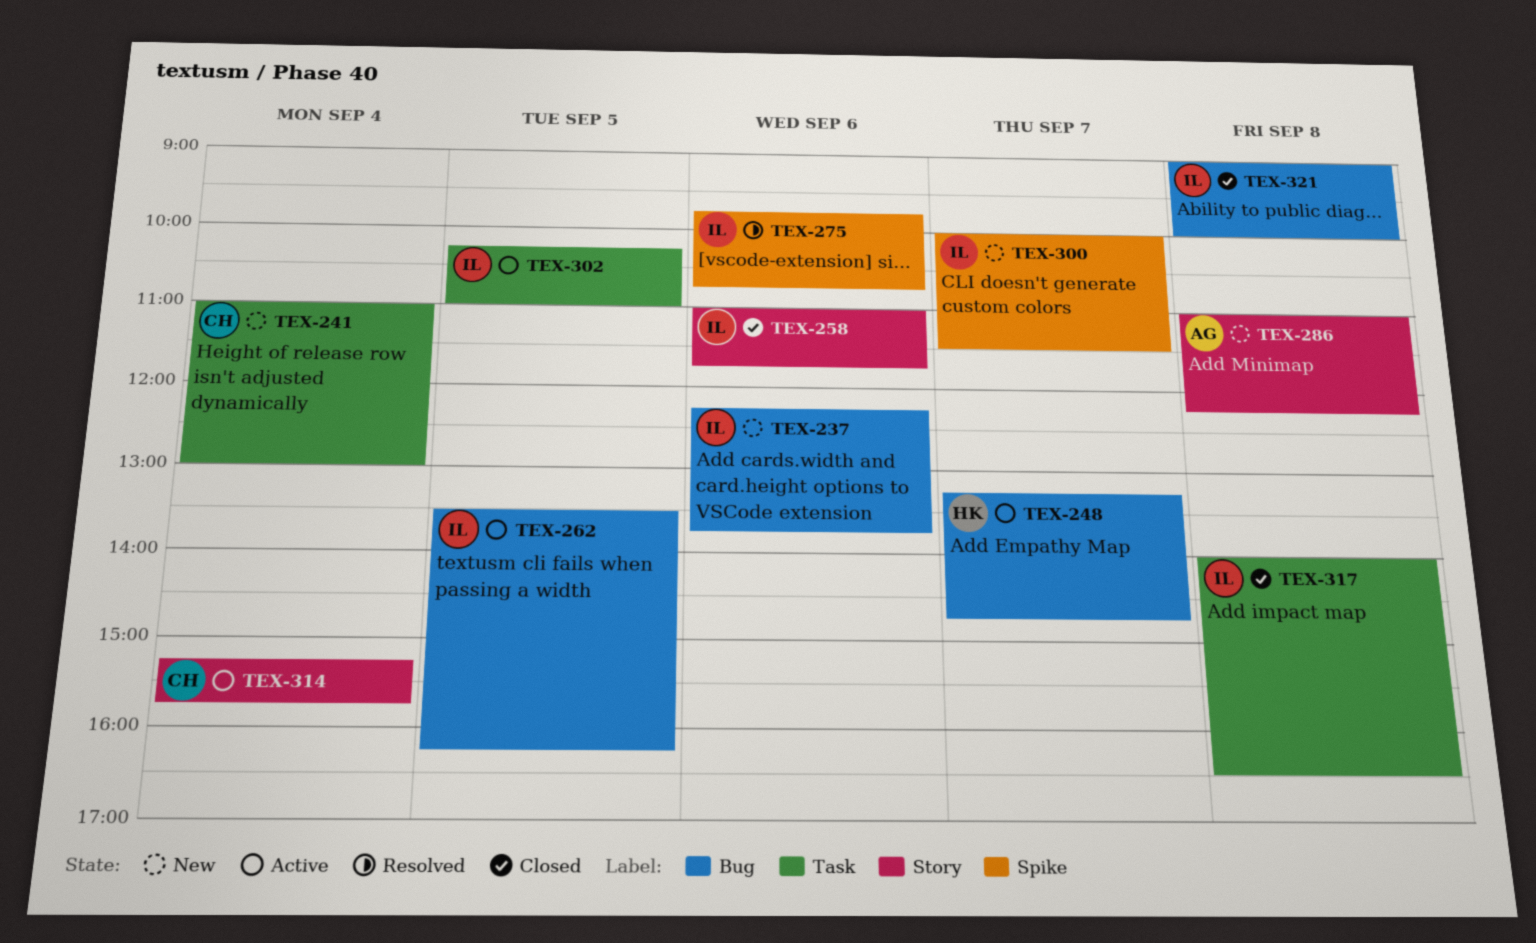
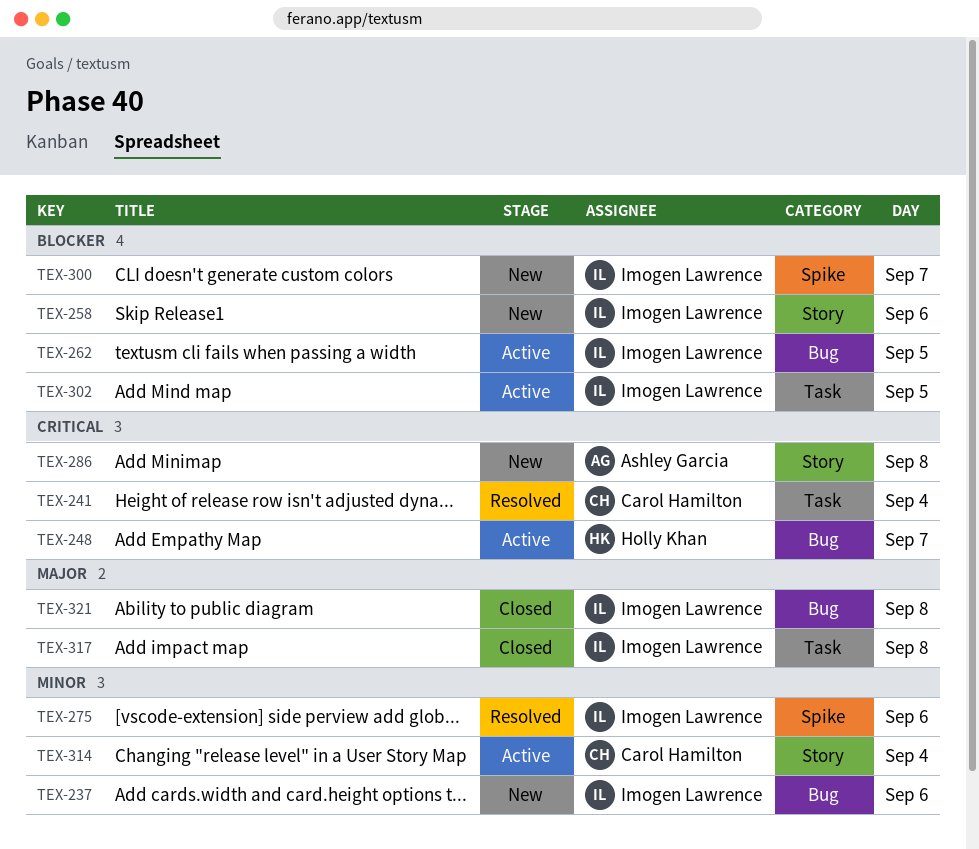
TEX-241, status: New -> Resolved
TEX-258, status: Closed -> New

